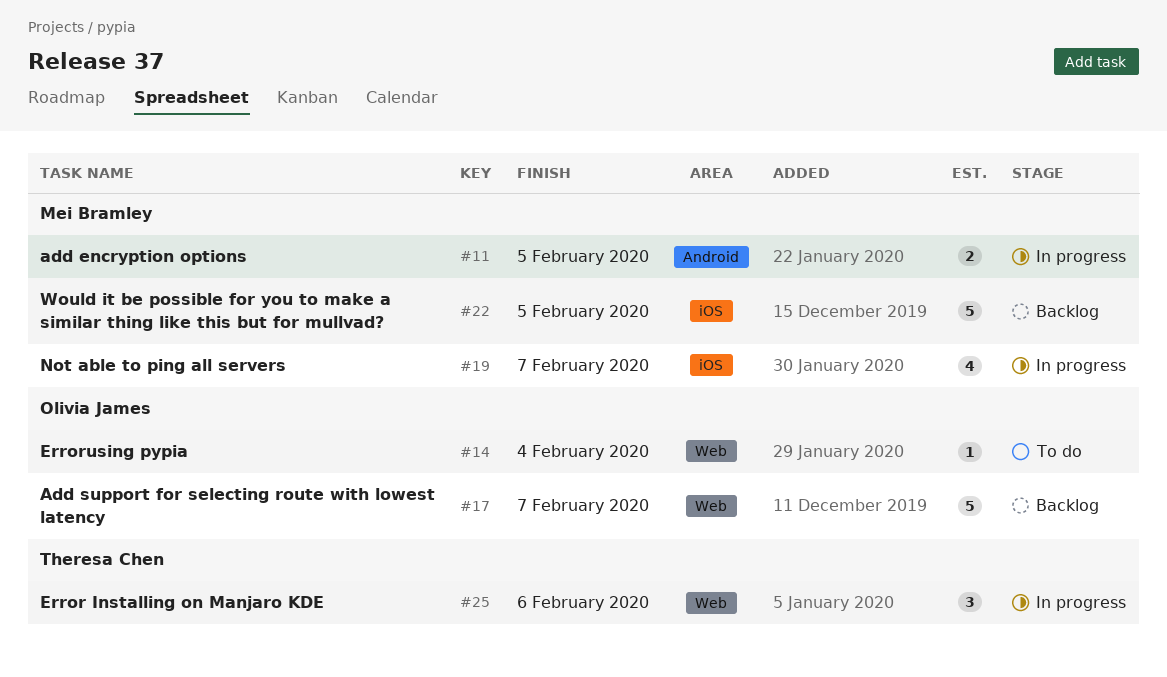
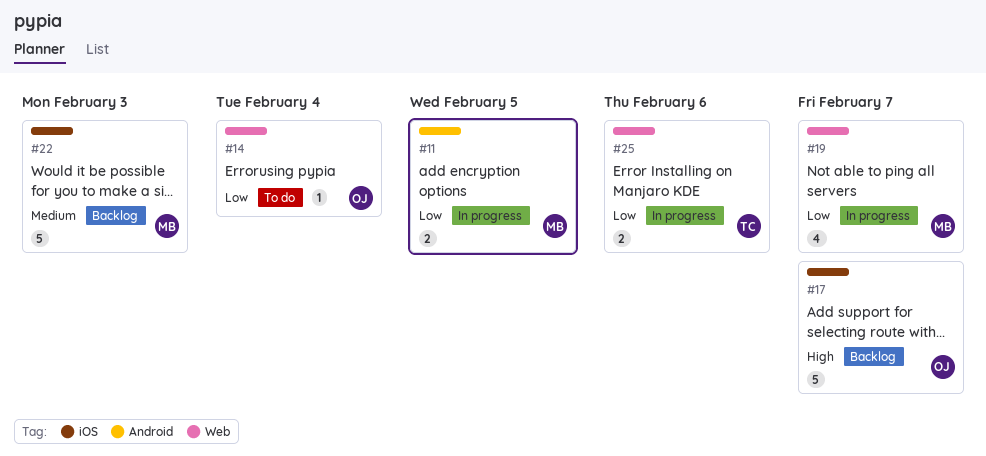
#17, label: Web -> iOS
#19, label: iOS -> Web
#22, due: Feb 5 -> Feb 3
#25, estimate: 3 -> 2

